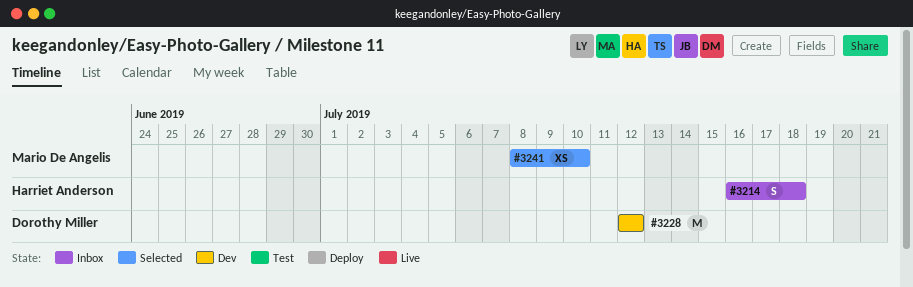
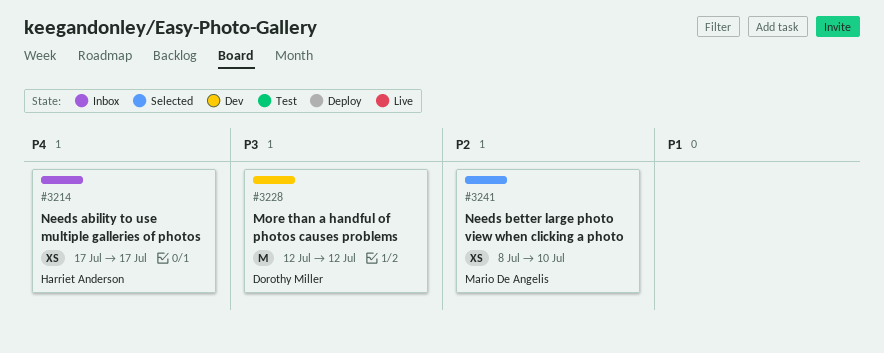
#3214, estimate: S -> XS
#3214, start: Jul 16 -> Jul 17
#3214, due: Jul 18 -> Jul 17

